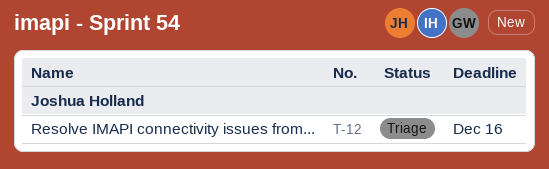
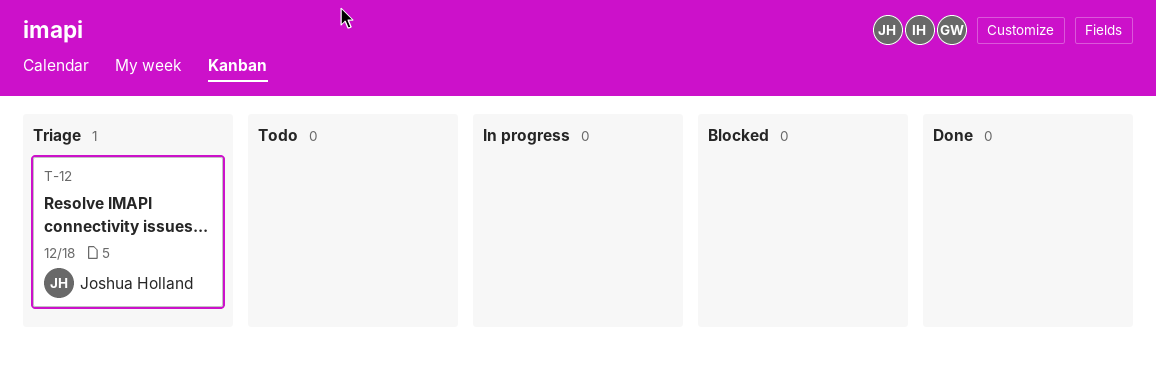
T-12, due: Dec 16 -> Dec 18

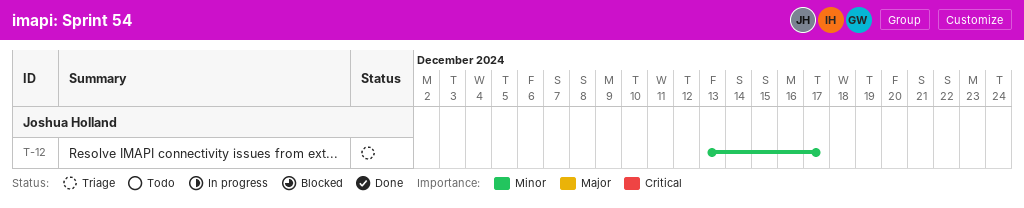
T-12, due: Dec 18 -> Dec 17

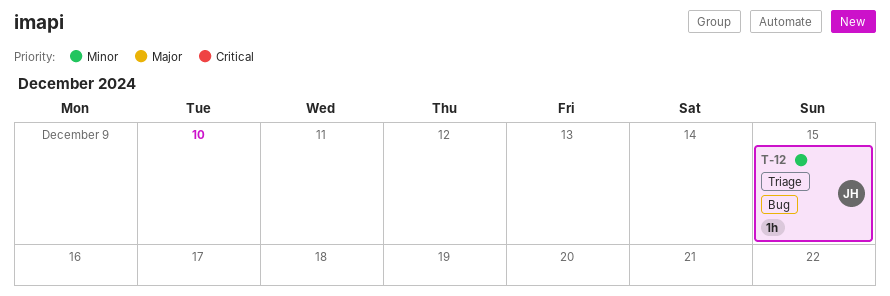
T-12, due: Dec 17 -> Dec 15

